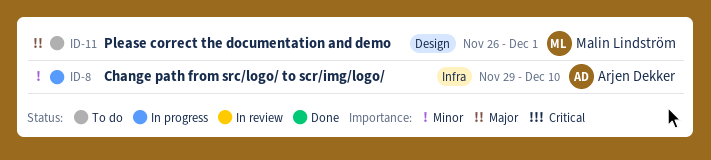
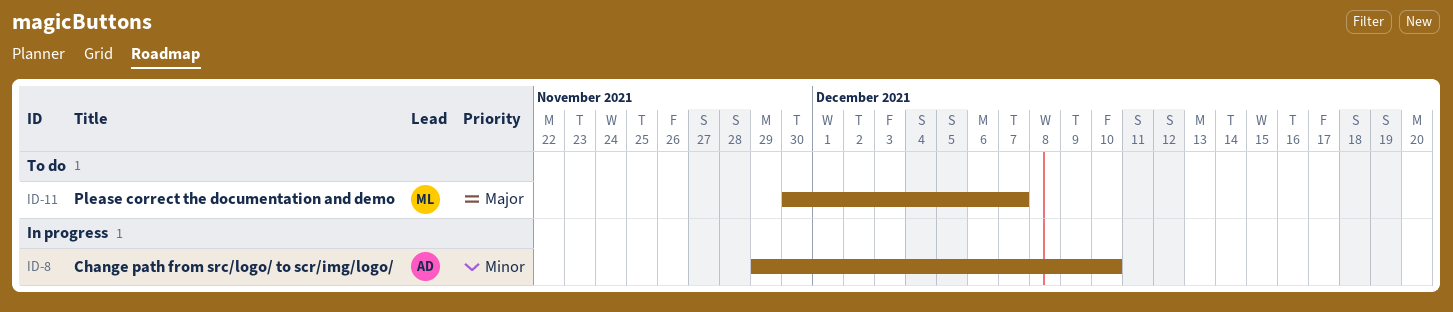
ID-11, start: Nov 26 -> Nov 30
ID-11, due: Dec 1 -> Dec 7

